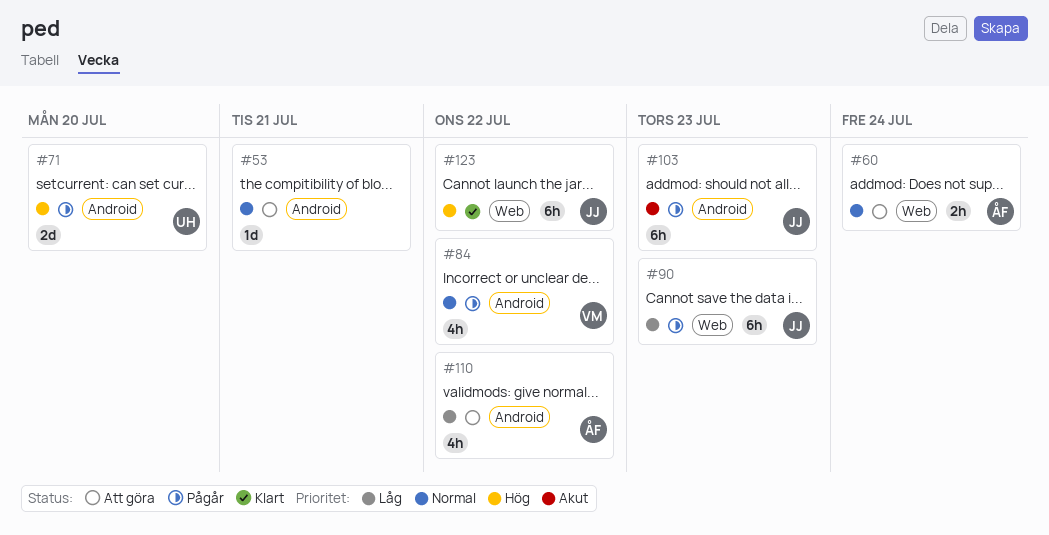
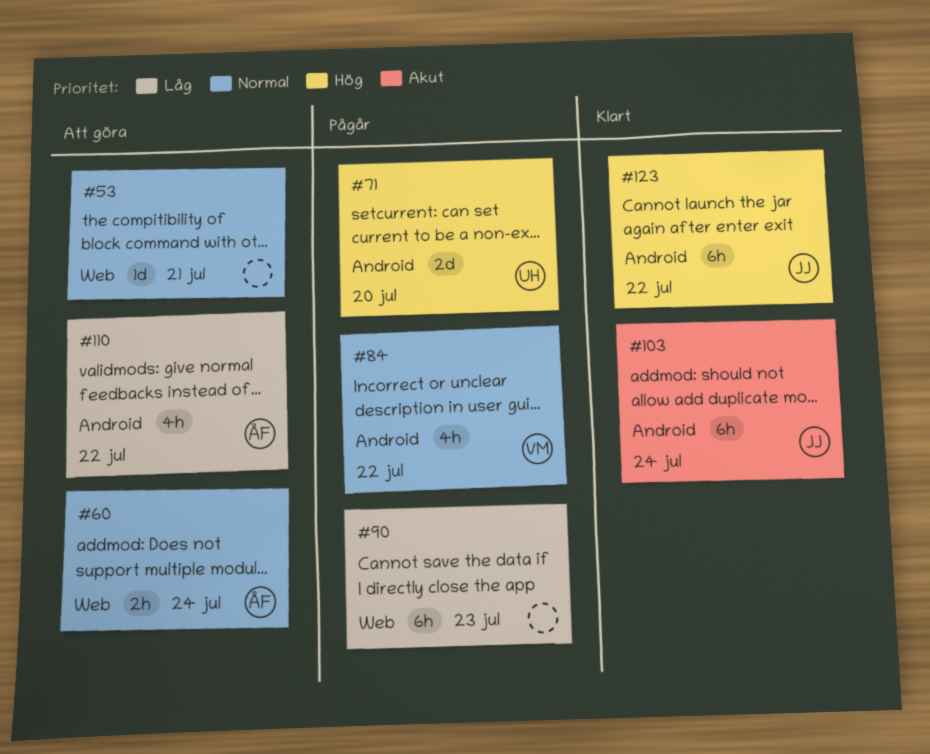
#53, label: Android -> Web
#90, owner: JJ -> none
#103, status: Pågår -> Klart
#103, due: Jul 23 -> Jul 24
#123, label: Web -> Android

